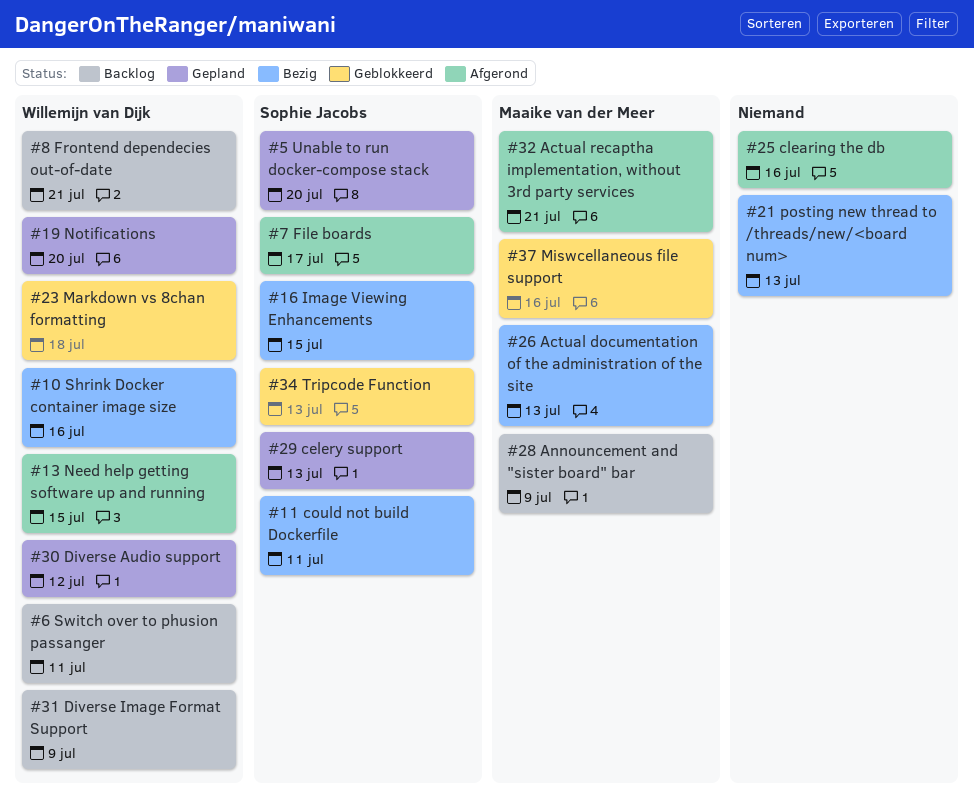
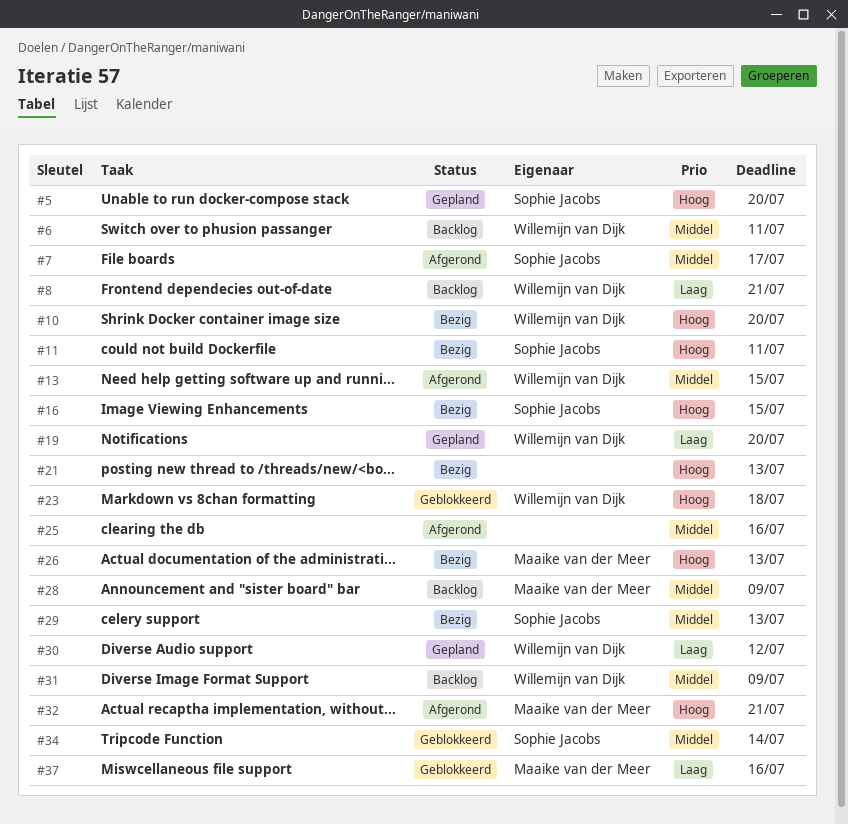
#10, due: Jul 16 -> Jul 20
#29, status: Gepland -> Bezig
#34, due: Jul 13 -> Jul 14

